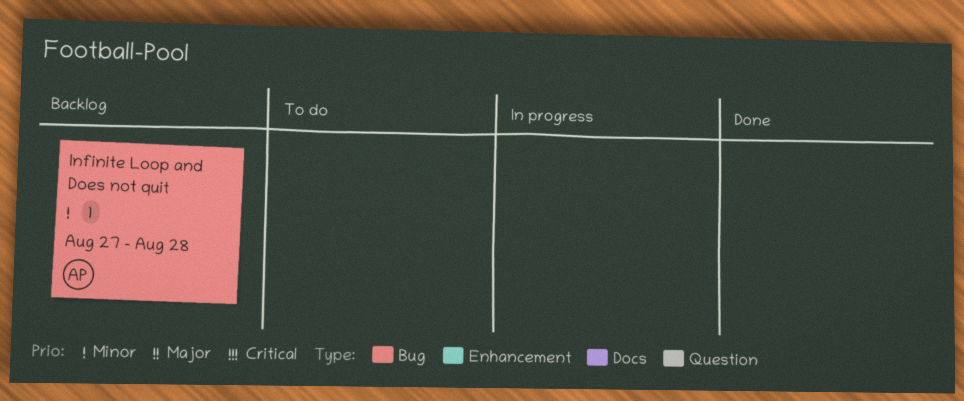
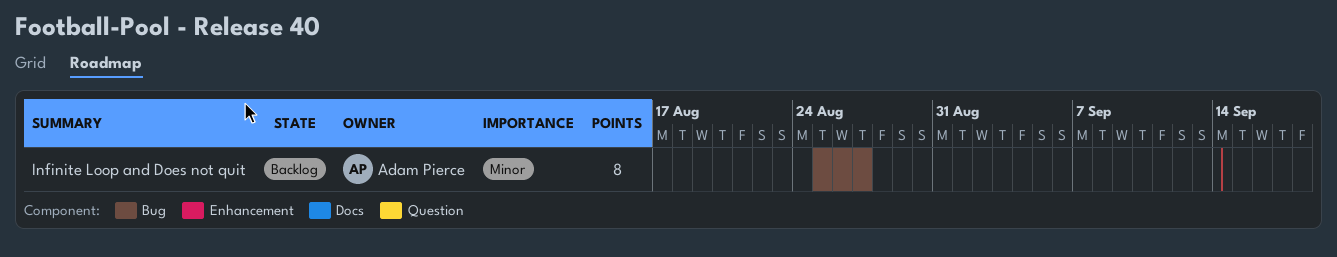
Infinite Loop and Does not quit, estimate: 1 -> 8
Infinite Loop and Does not quit, start: Aug 27 -> Aug 25
Infinite Loop and Does not quit, due: Aug 28 -> Aug 27

